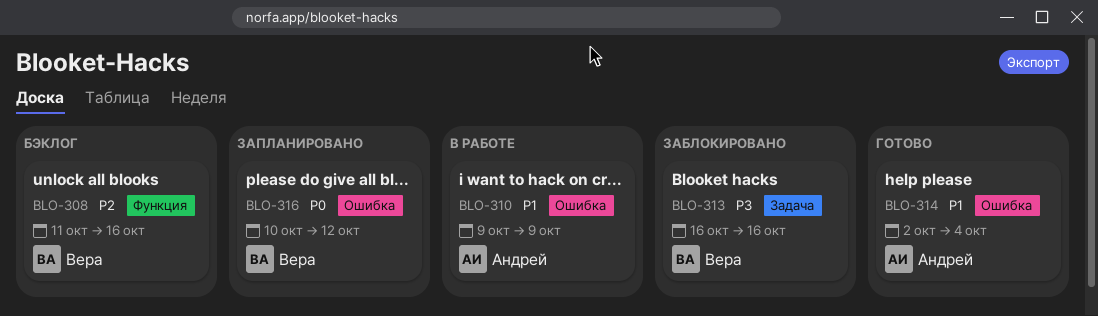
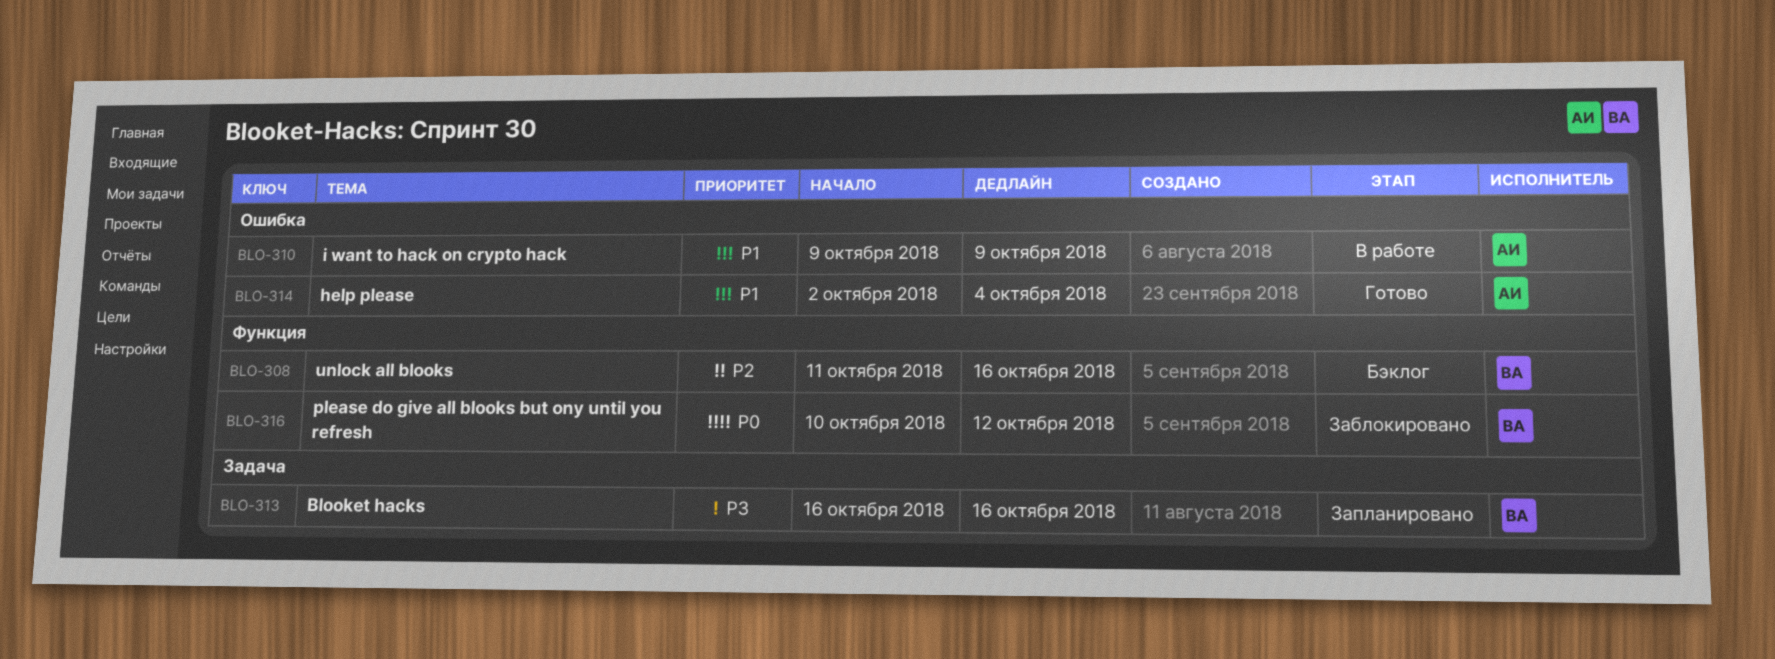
BLO-313, status: Заблокировано -> Запланировано
BLO-316, status: Запланировано -> Заблокировано
BLO-316, label: Ошибка -> Функция

